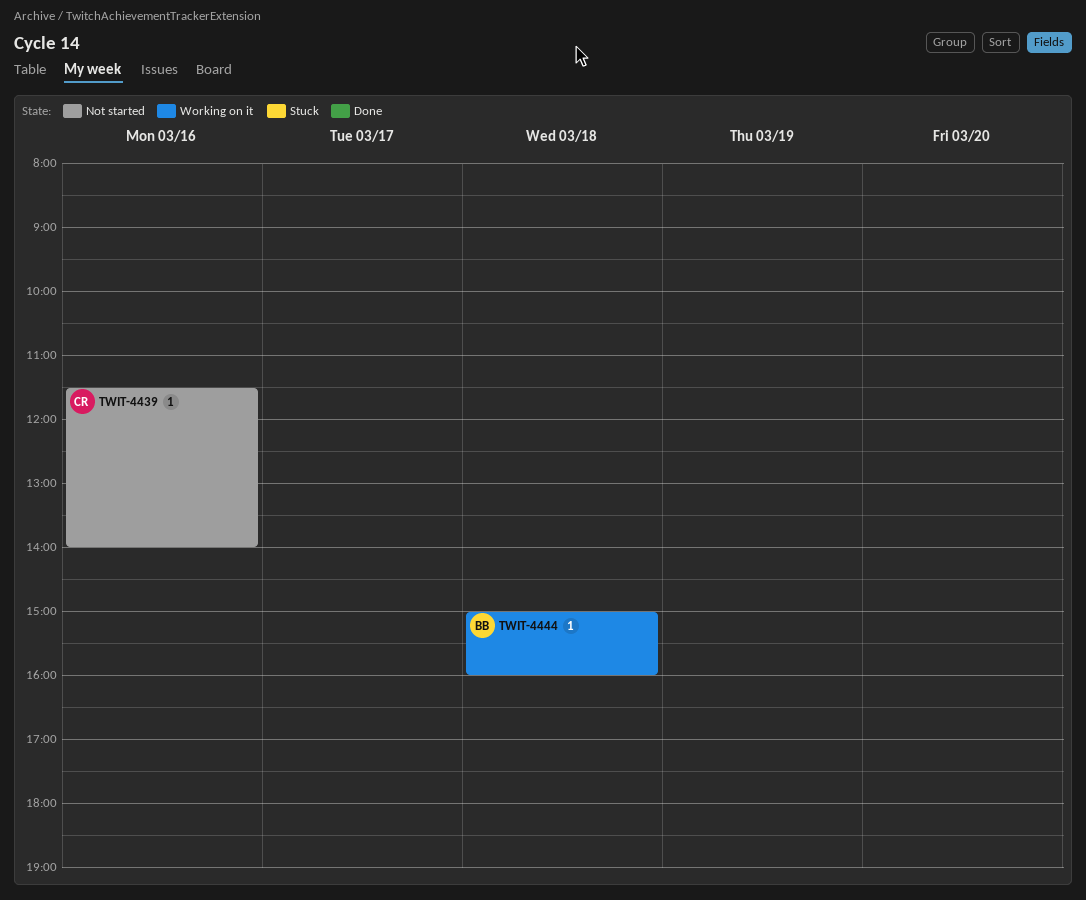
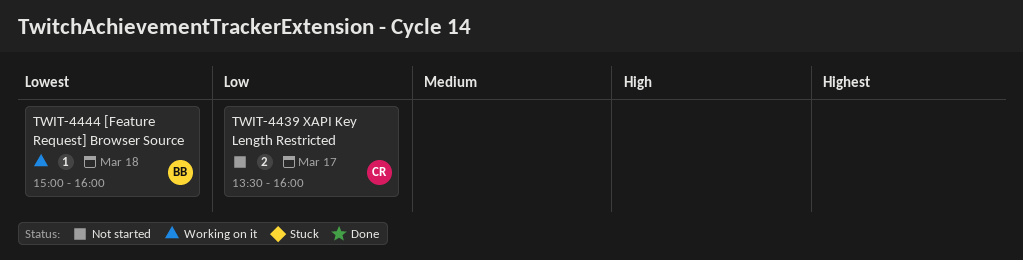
TWIT-4439, estimate: 1 -> 2
TWIT-4439, day: Mar 16 -> Mar 17
TWIT-4439, begins: 11:30 -> 13:30
TWIT-4439, ends: 14:00 -> 16:00

